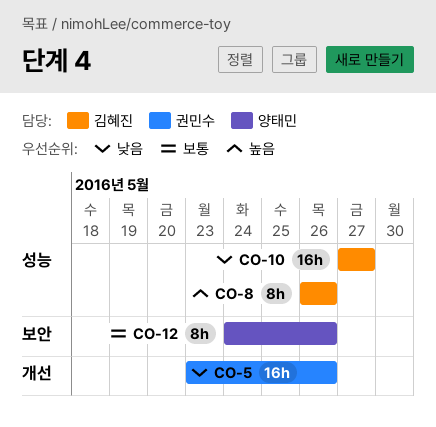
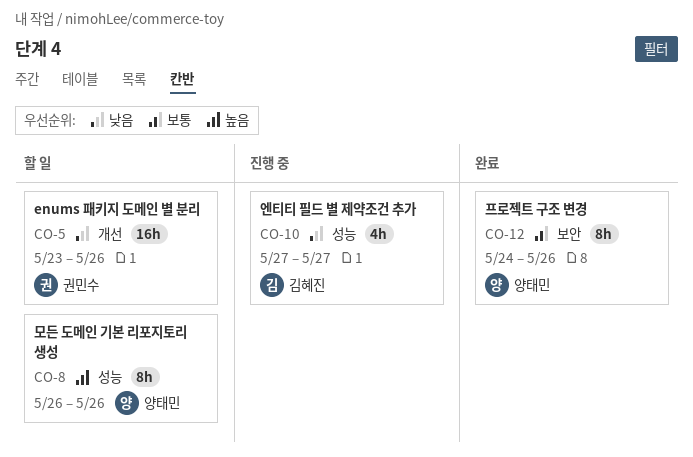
CO-8, owner: 김혜진 -> 양태민
CO-10, estimate: 16h -> 4h

